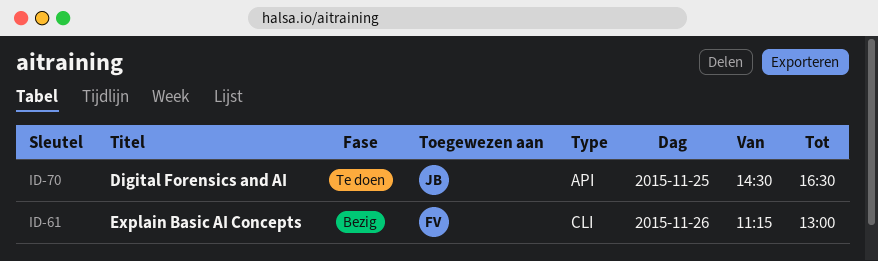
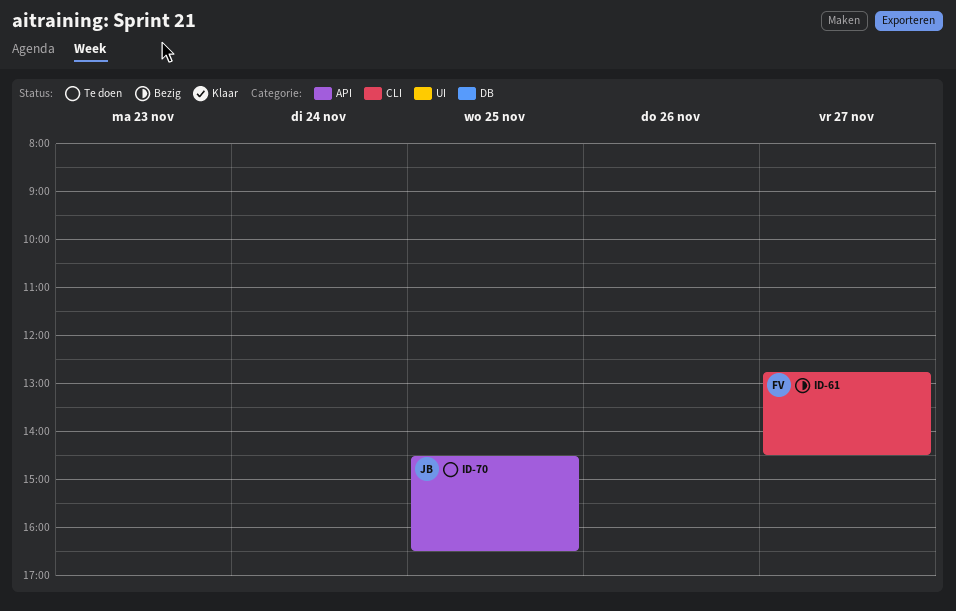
ID-61, day: Nov 26 -> Nov 27
ID-61, begins: 11:15 -> 12:45
ID-61, ends: 13:00 -> 14:30

